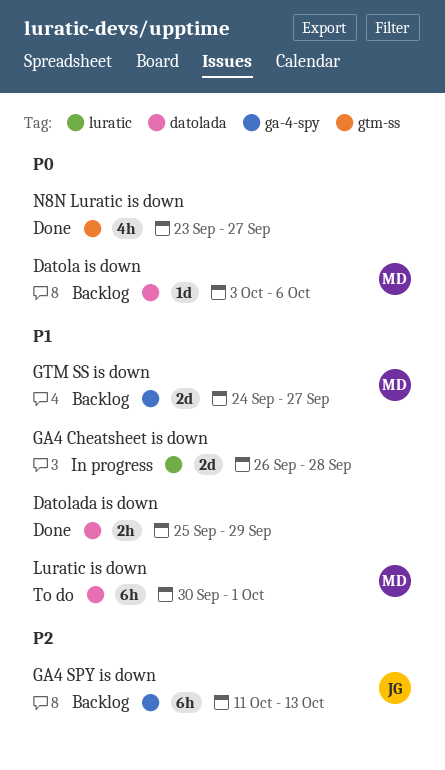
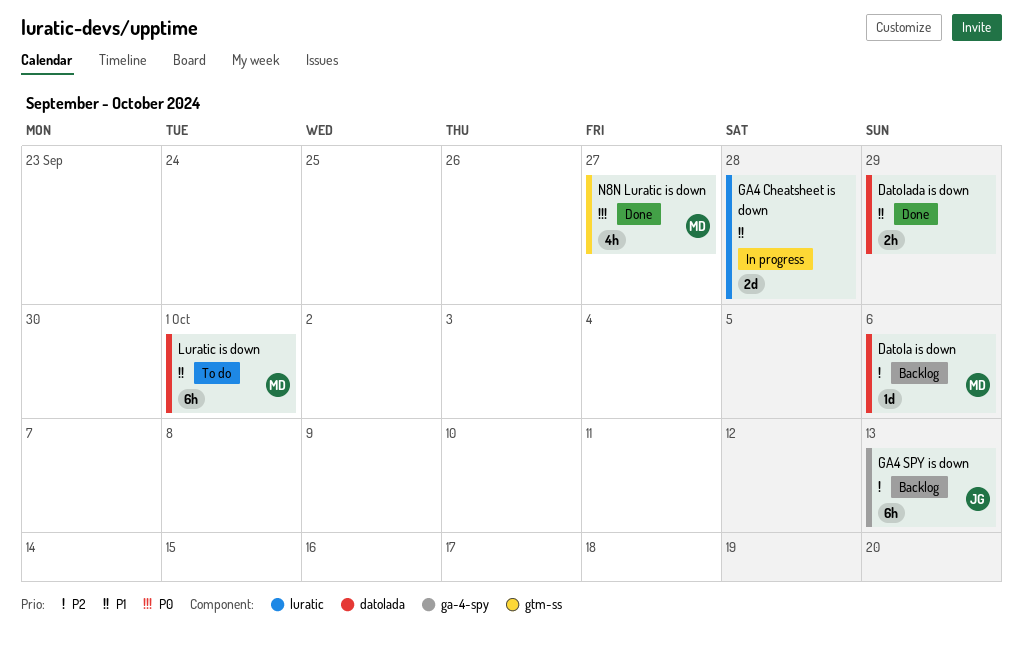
Datola is down, priority: P0 -> P2
GTM SS is down: present -> none
N8N Luratic is down, owner: none -> MD

